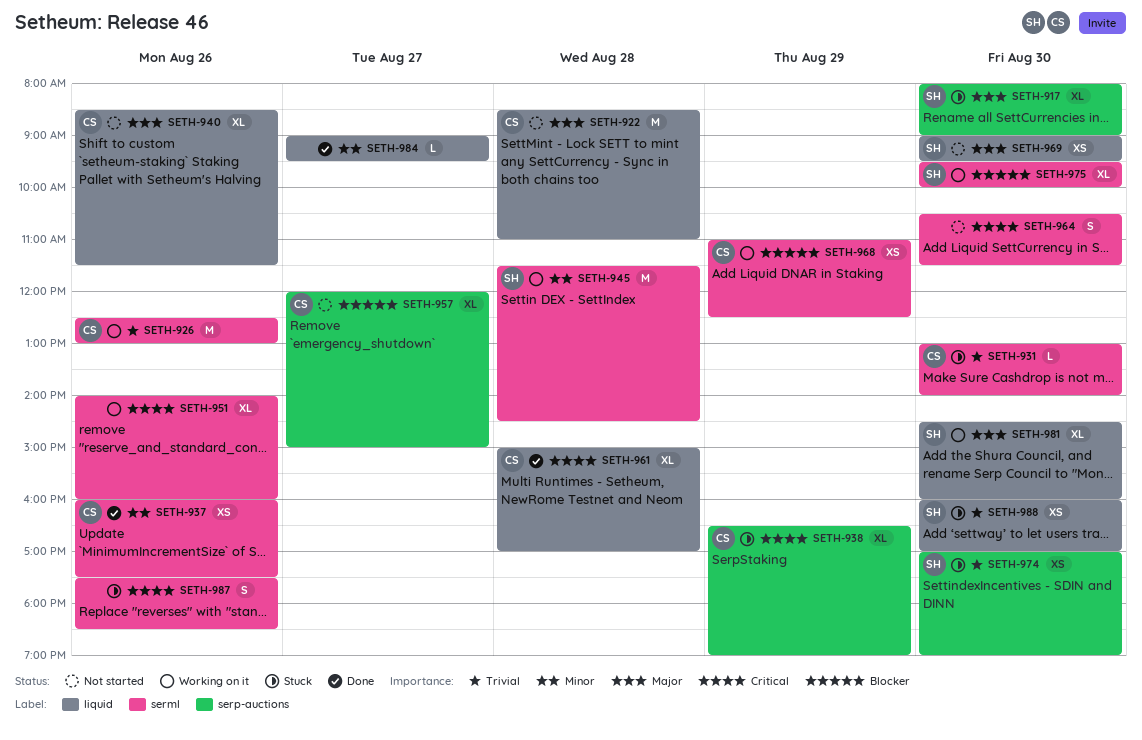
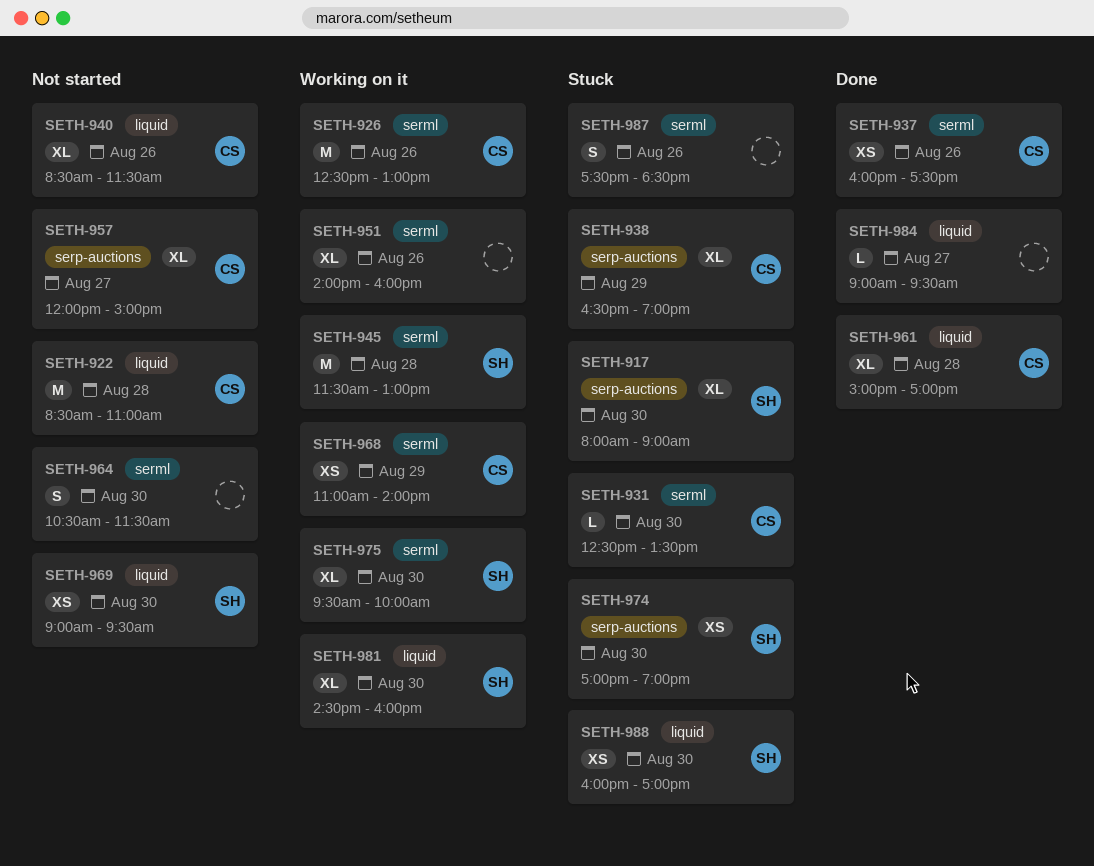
SETH-931, begins: 13:00 -> 12:30
SETH-931, ends: 14:00 -> 13:30
SETH-945, ends: 14:30 -> 13:00
SETH-968, ends: 12:30 -> 14:00

